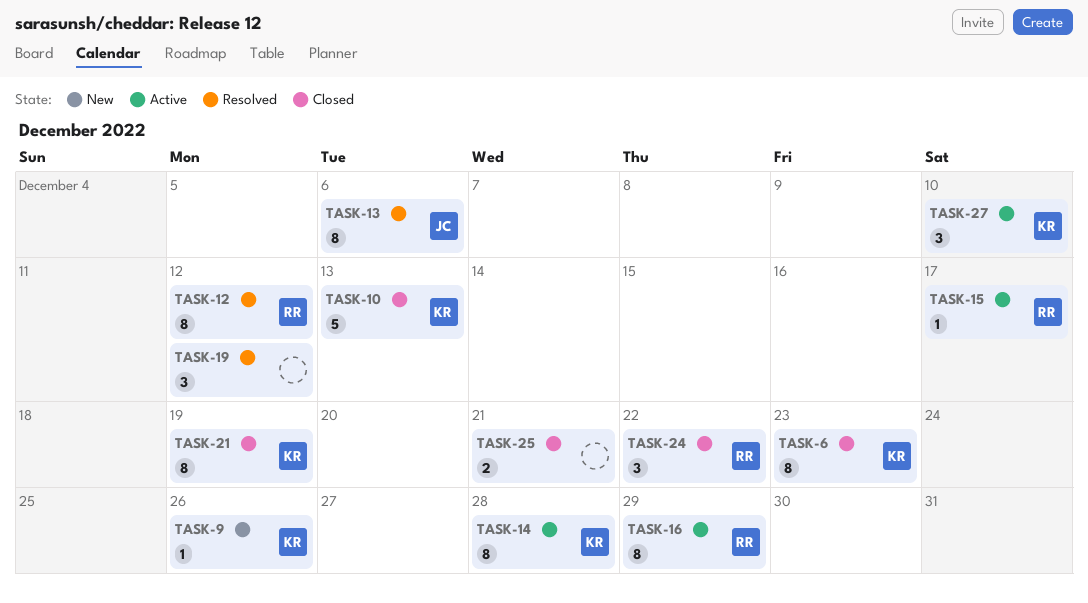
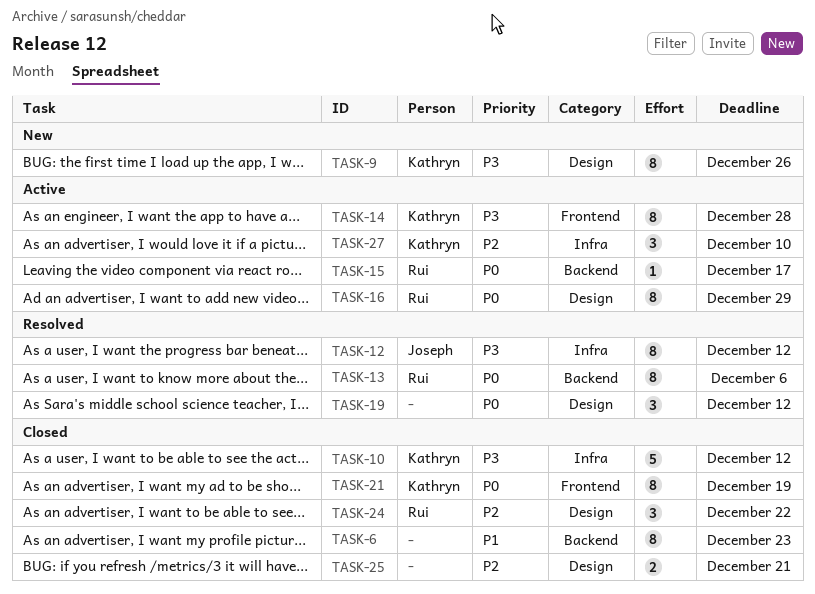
TASK-6, owner: Kathryn -> none
TASK-9, estimate: 1 -> 8
TASK-10, due: Dec 13 -> Dec 12
TASK-12, owner: Rui -> Joseph
TASK-13, owner: Joseph -> Rui

